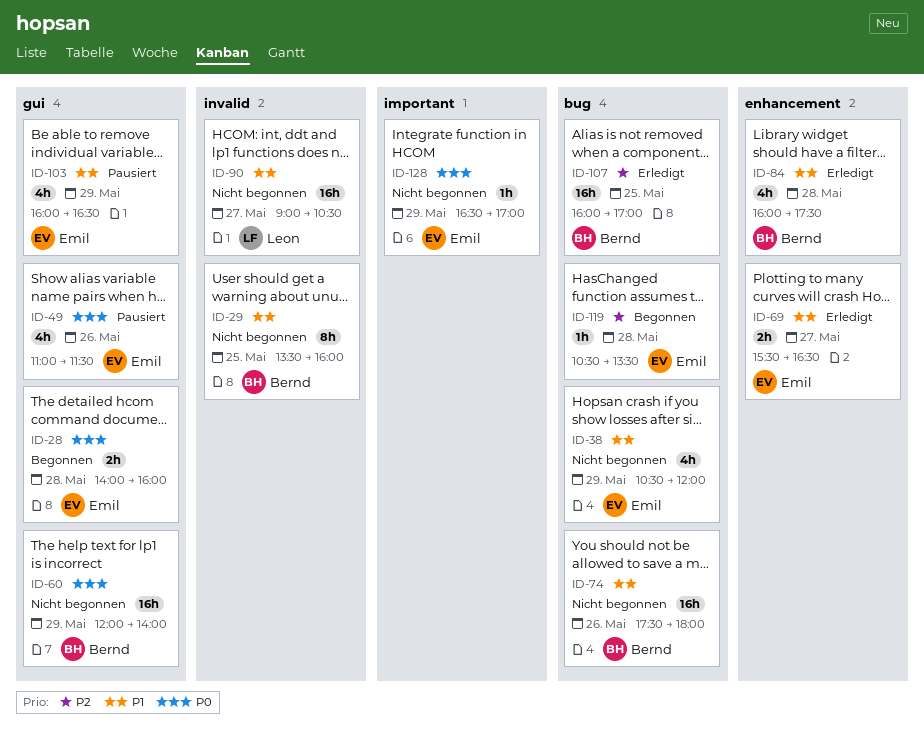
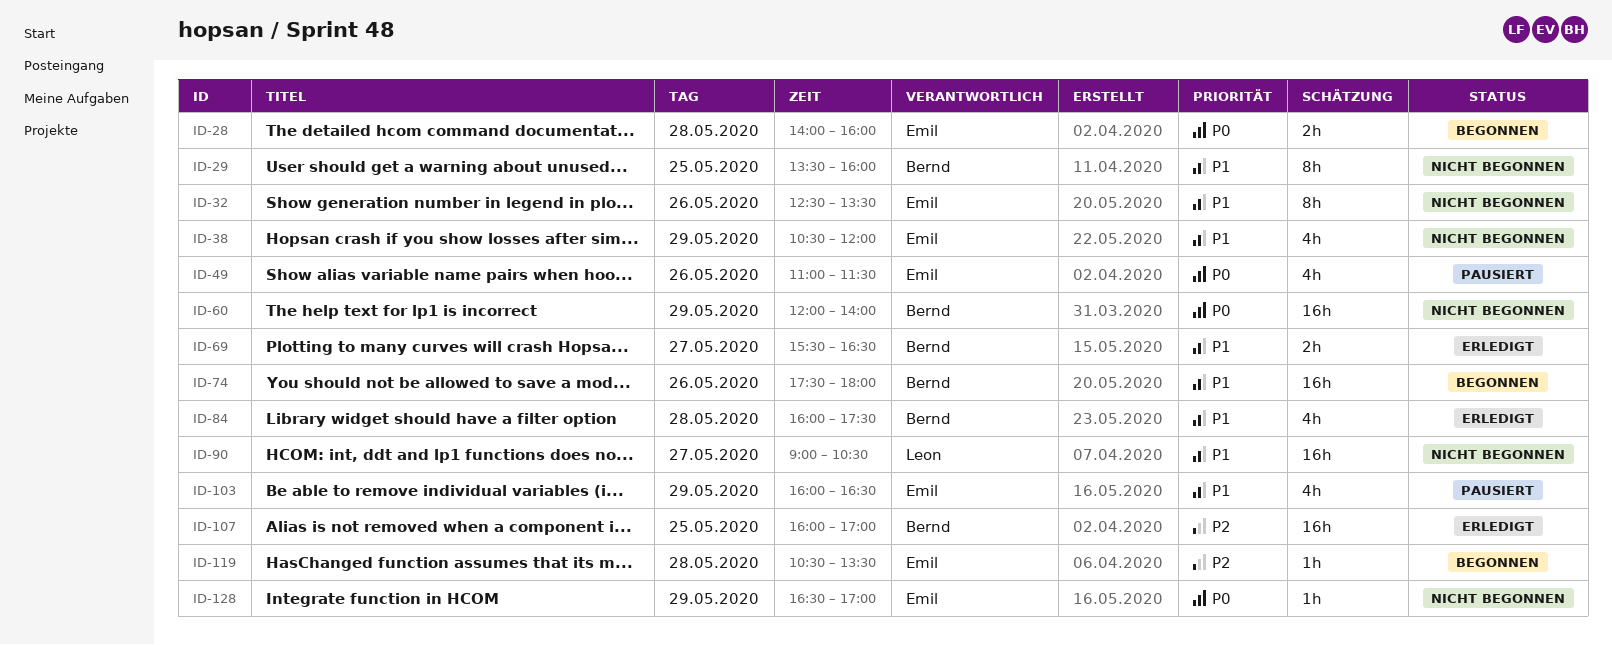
ID-32: none -> present
ID-69, owner: Emil -> Bernd
ID-74, status: Nicht begonnen -> Begonnen

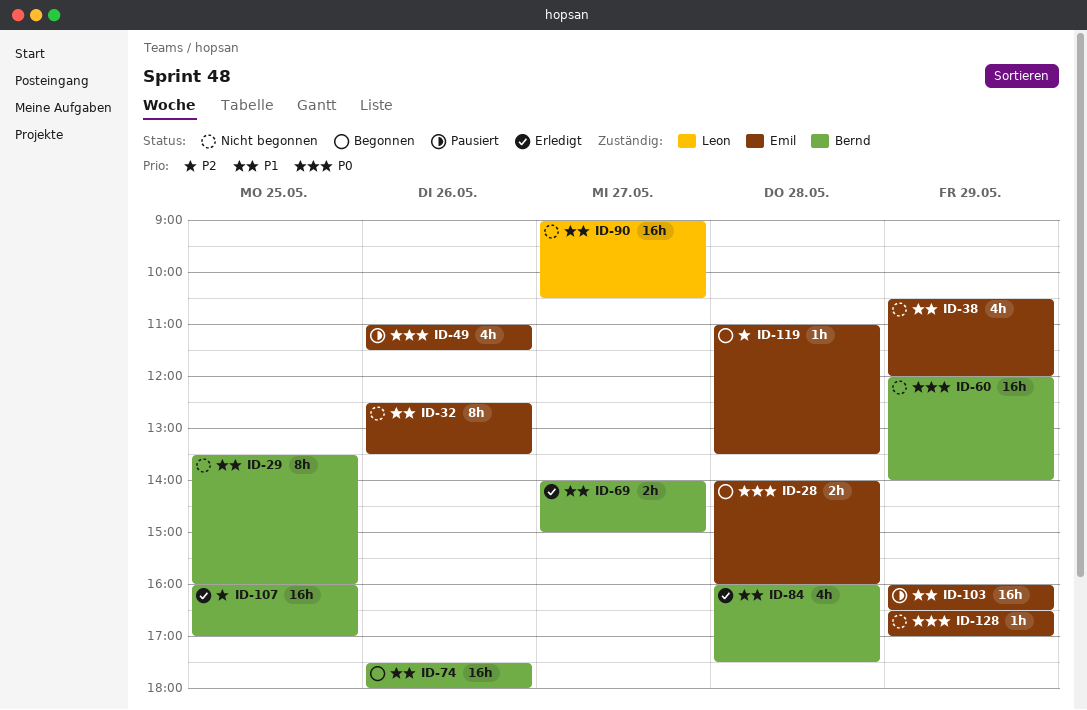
ID-69, begins: 15:30 -> 14:00
ID-69, ends: 16:30 -> 15:00
ID-103, estimate: 4h -> 16h
ID-119, begins: 10:30 -> 11:00

